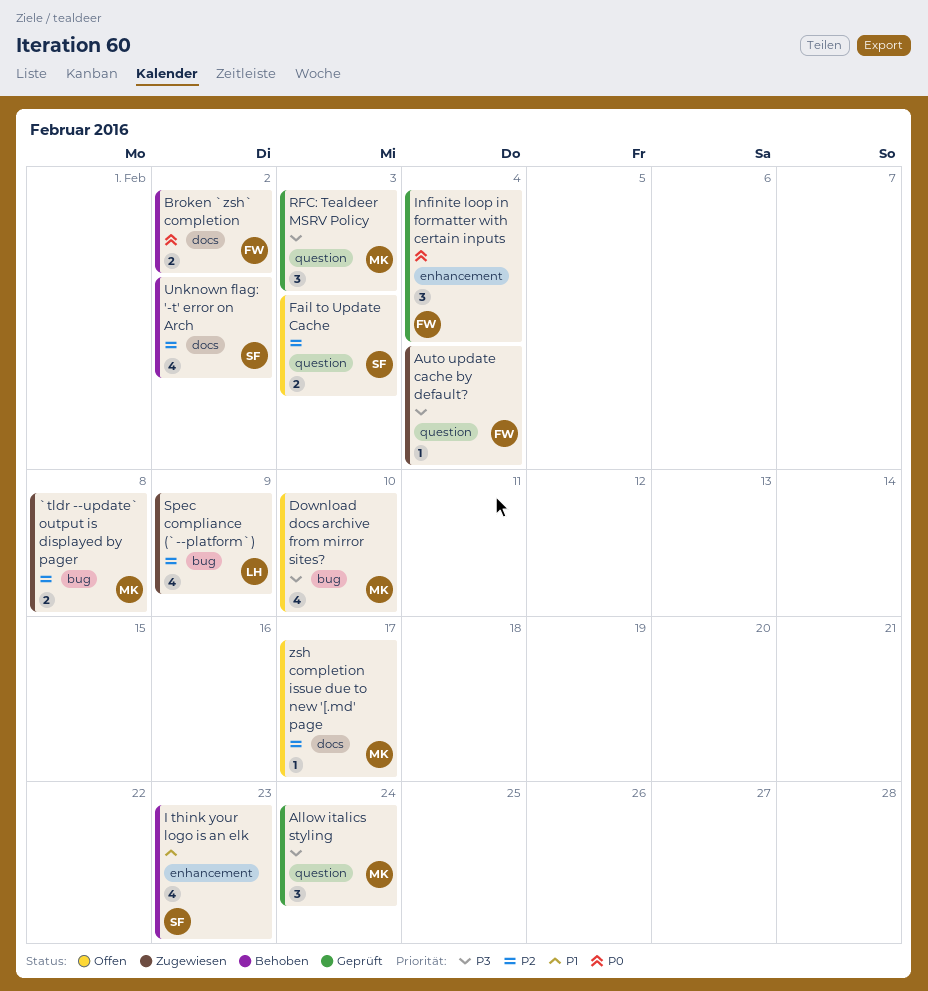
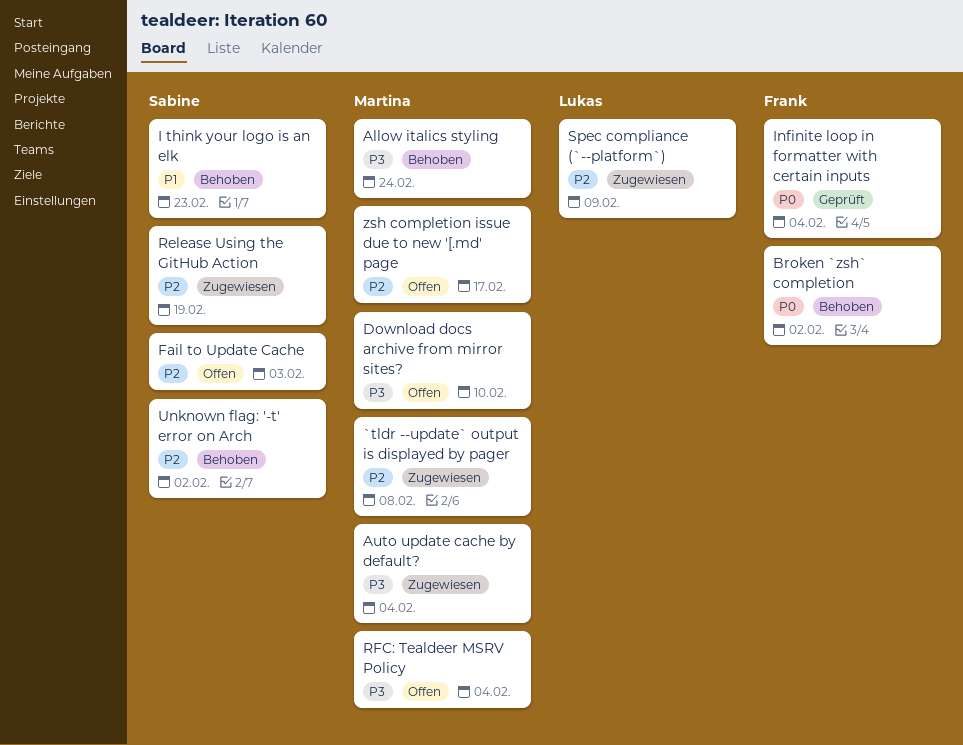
Allow italics styling, status: Geprüft -> Behoben
Auto update cache by default?, owner: Frank -> Martina
Release Using the GitHub Action: none -> present
RFC: Tealdeer MSRV Policy, status: Geprüft -> Offen
RFC: Tealdeer MSRV Policy, due: Feb 3 -> Feb 4

